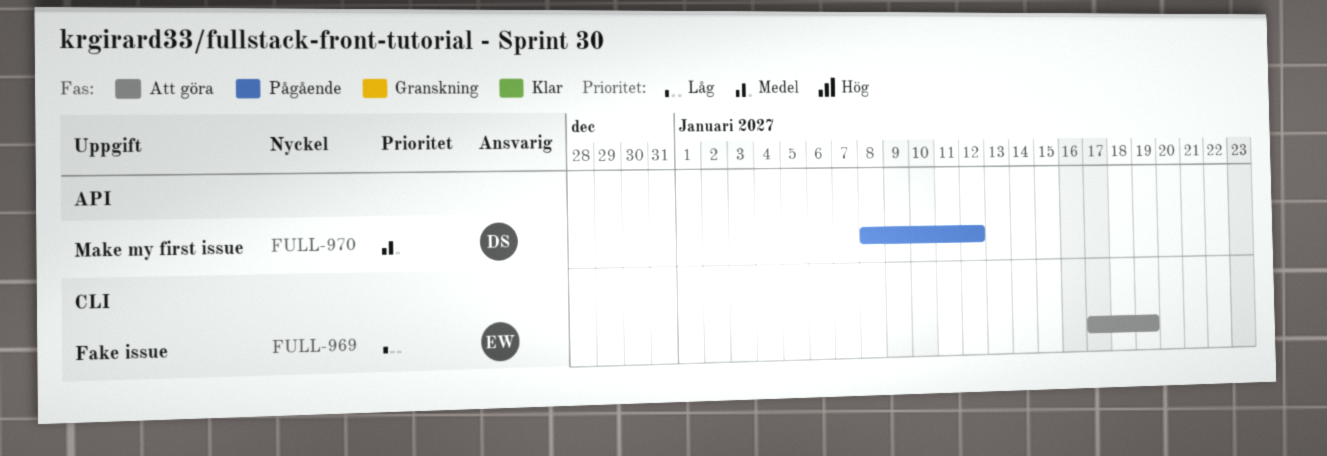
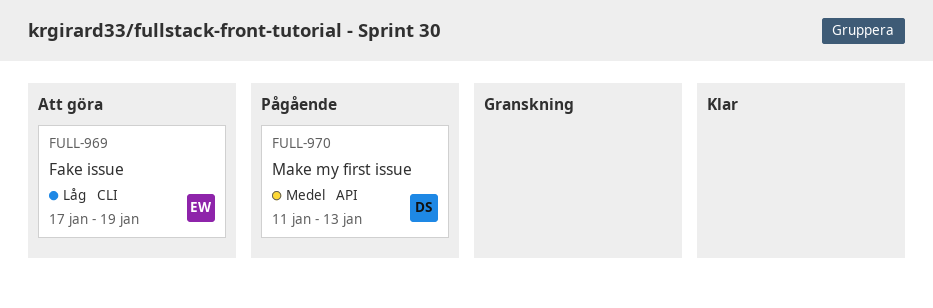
FULL-970, start: Jan 8 -> Jan 11
FULL-970, due: Jan 12 -> Jan 13

